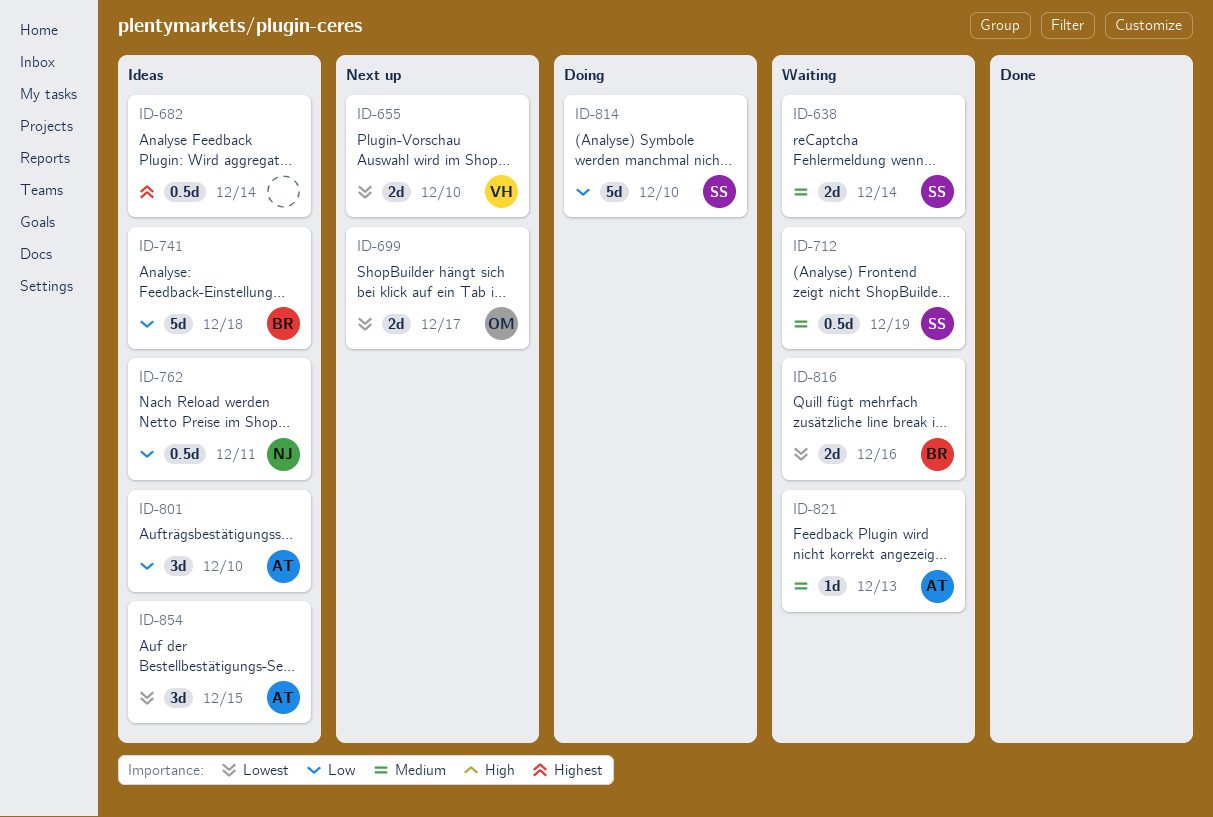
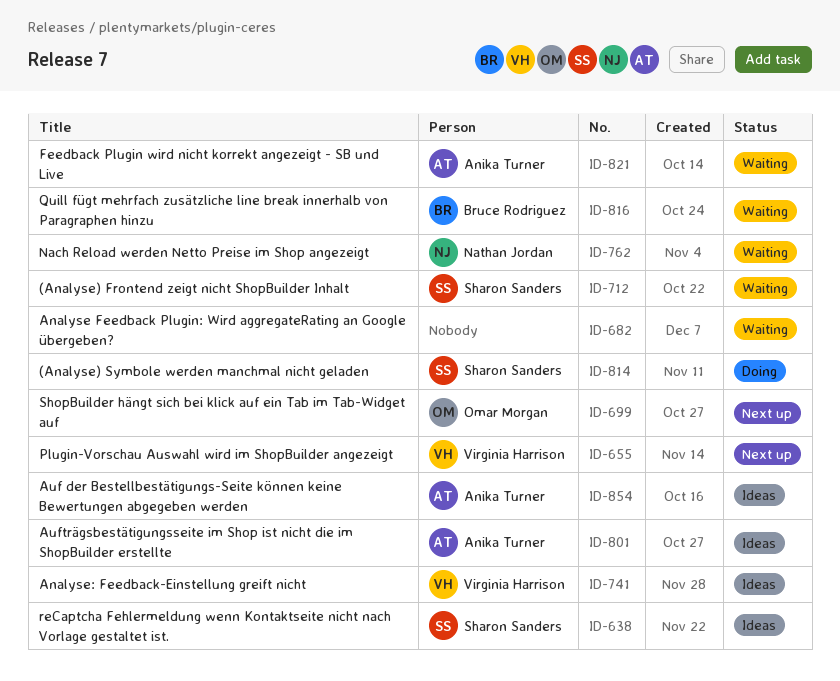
ID-638, status: Waiting -> Ideas
ID-682, status: Ideas -> Waiting
ID-741, owner: Bruce Rodriguez -> Virginia Harrison
ID-762, status: Ideas -> Waiting

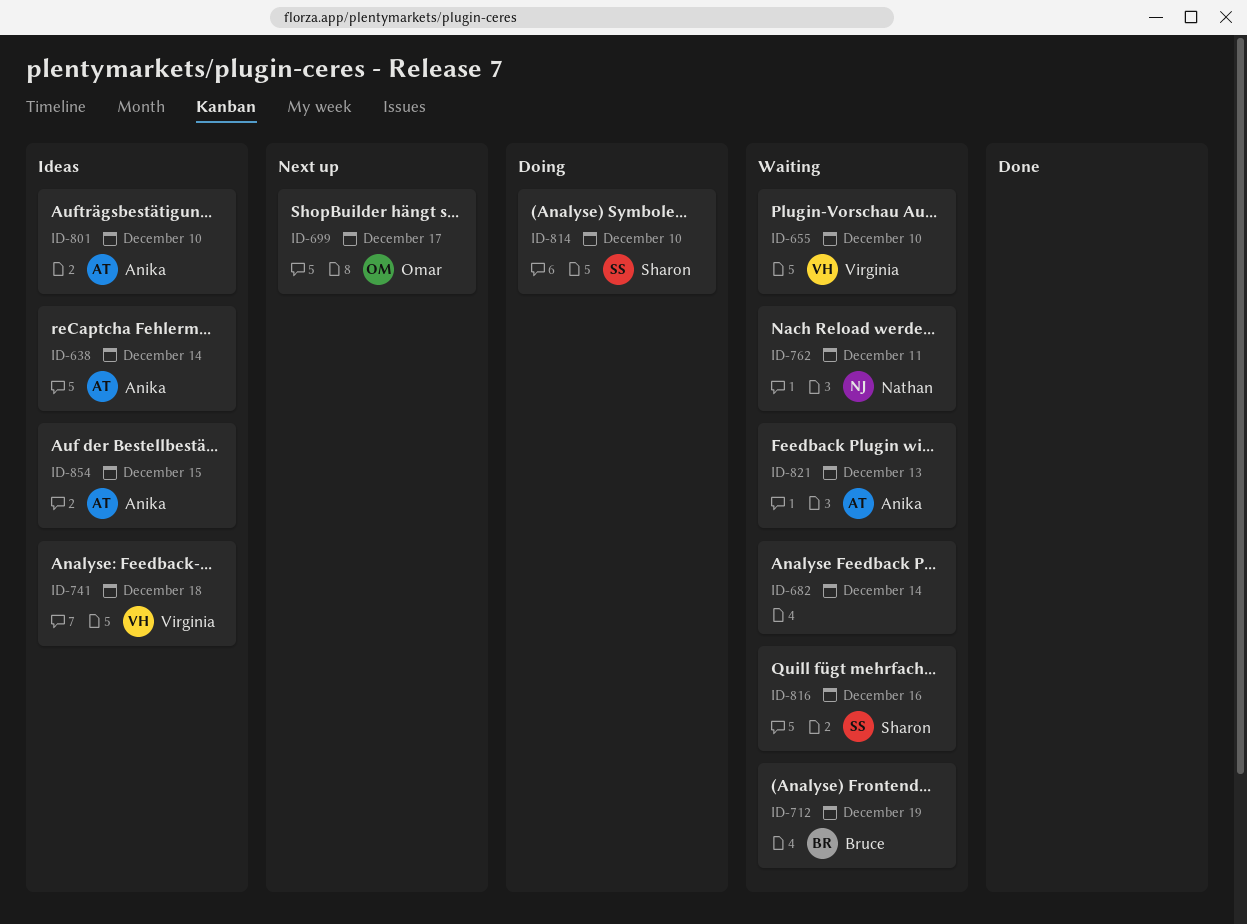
ID-638, owner: Sharon Sanders -> Anika Turner
ID-655, status: Next up -> Waiting
ID-712, owner: Sharon Sanders -> Bruce Rodriguez
ID-816, owner: Bruce Rodriguez -> Sharon Sanders

